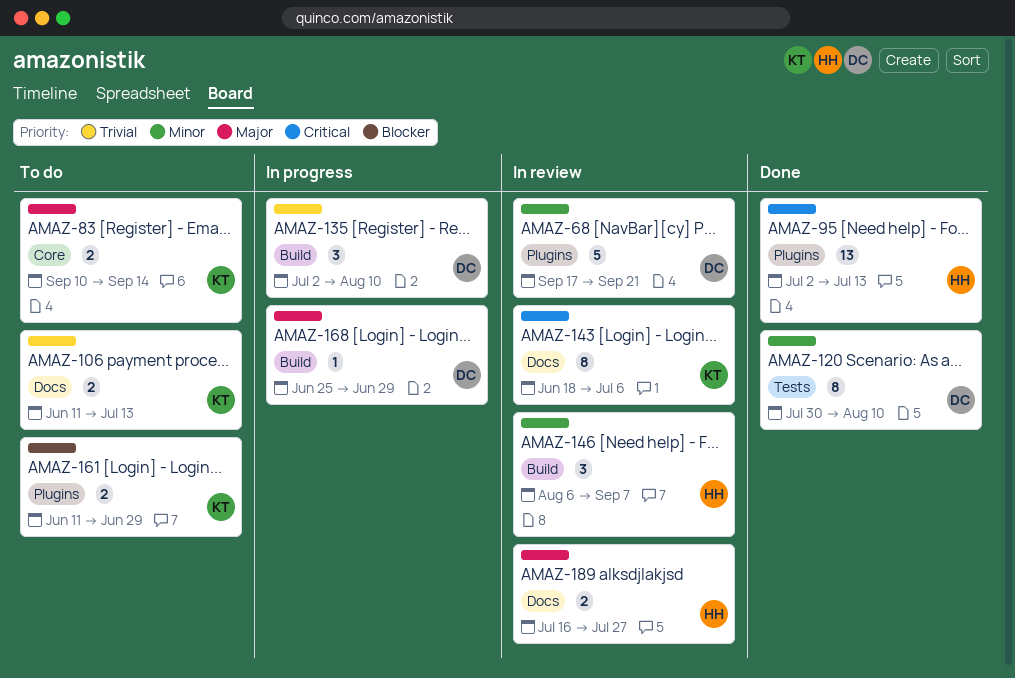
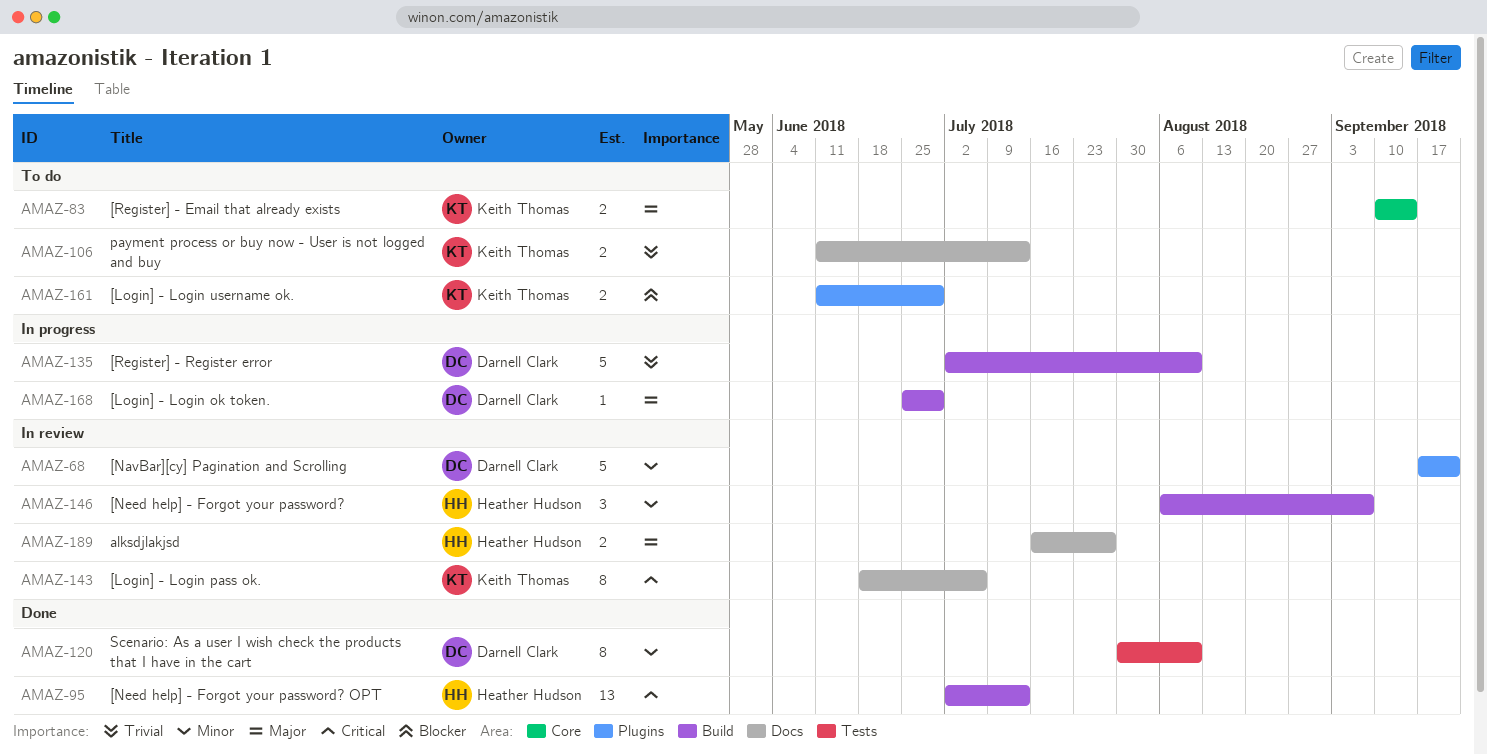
AMAZ-95, label: Plugins -> Build
AMAZ-135, estimate: 3 -> 5

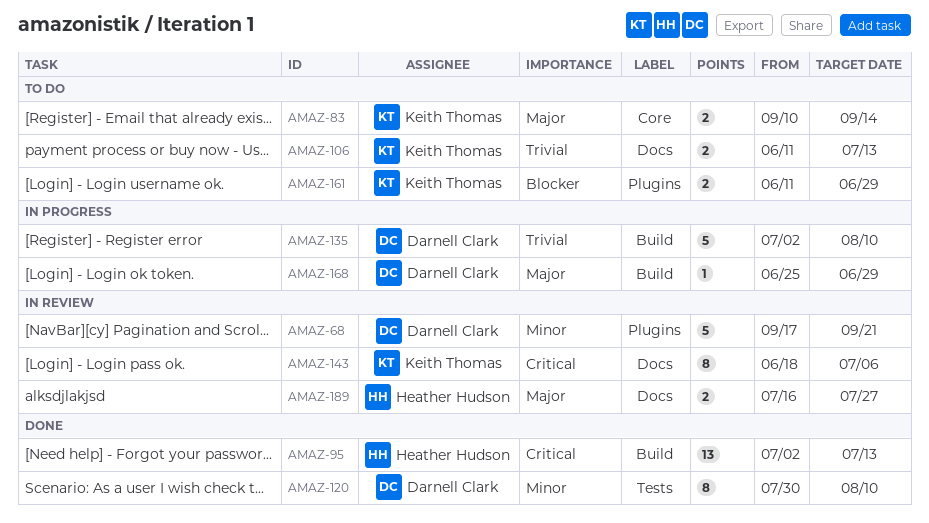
AMAZ-146: present -> none

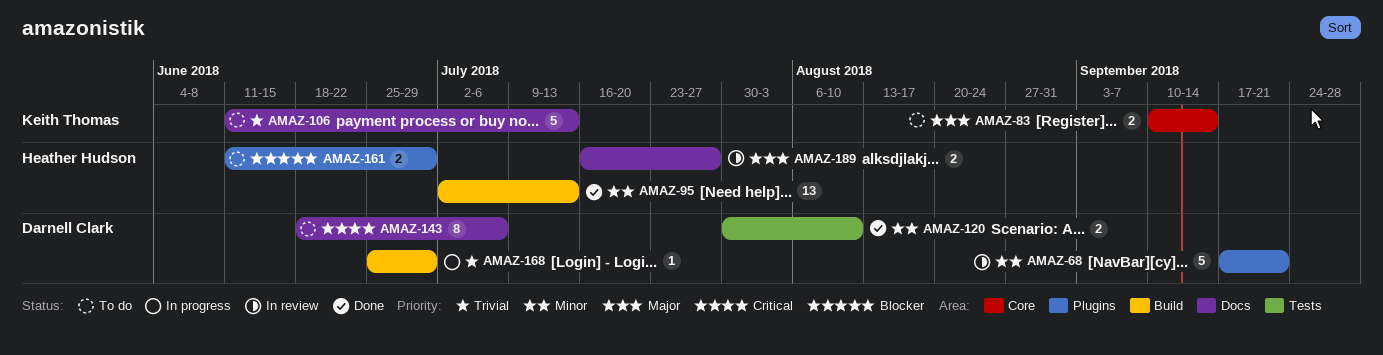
AMAZ-95, priority: Critical -> Minor
AMAZ-106, estimate: 2 -> 5
AMAZ-120, estimate: 8 -> 2
AMAZ-135: present -> none
AMAZ-143, status: In review -> To do
AMAZ-143, owner: Keith Thomas -> Darnell Clark
AMAZ-161, owner: Keith Thomas -> Heather Hudson
AMAZ-168, priority: Major -> Trivial

